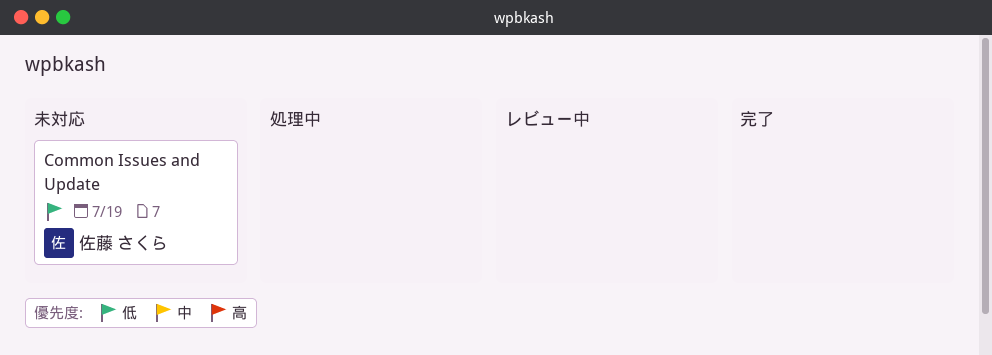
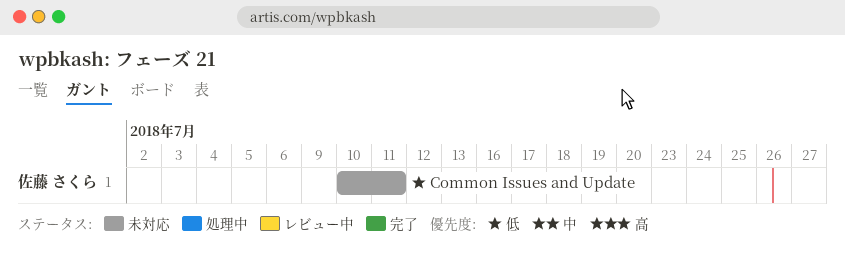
Common Issues and Update, due: Jul 19 -> Jul 11

